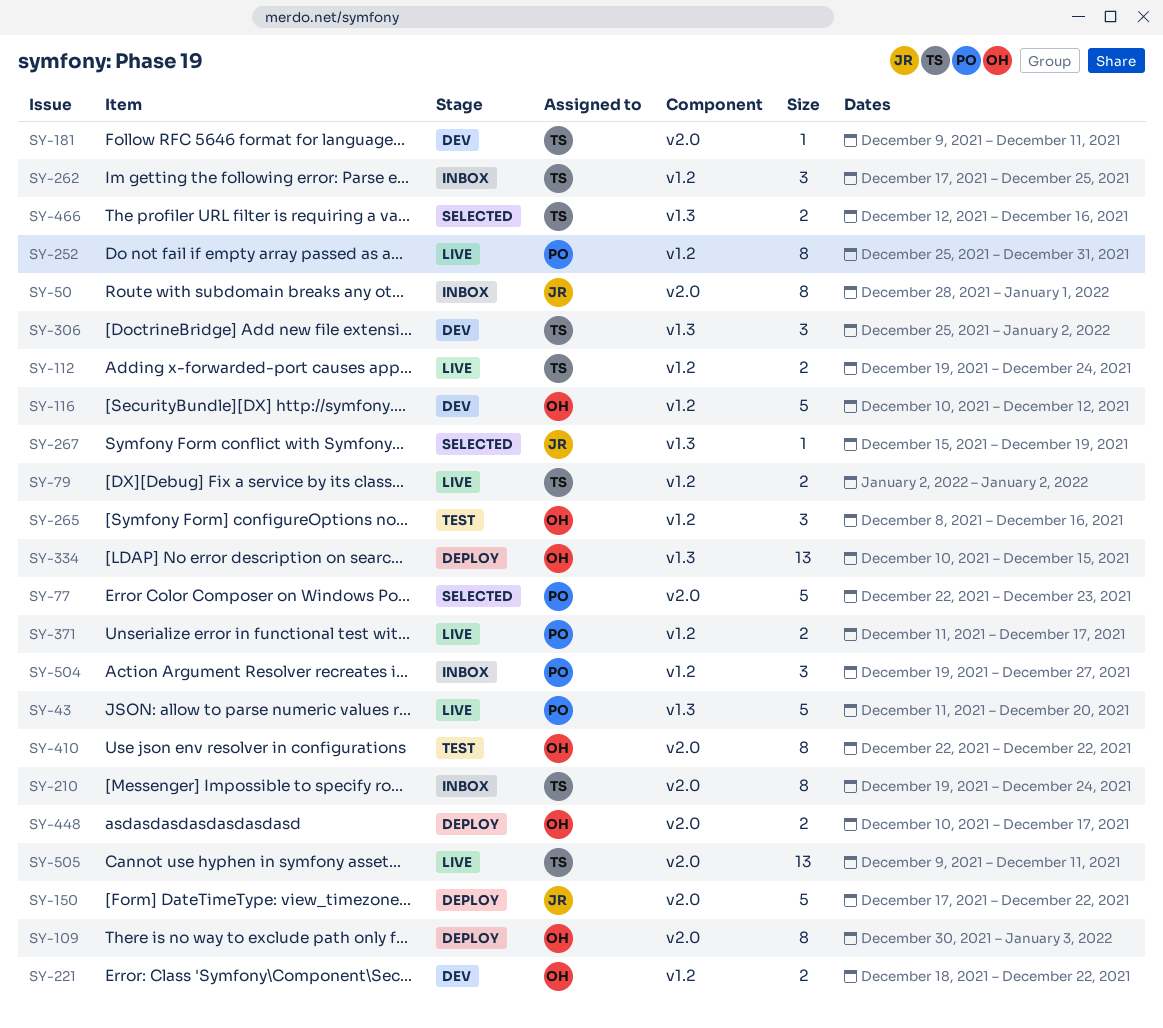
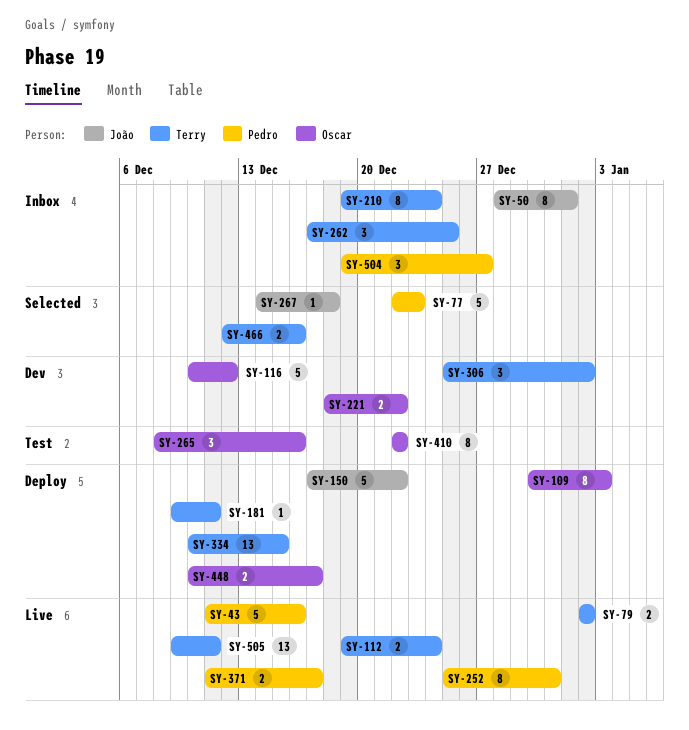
SY-43, due: Dec 20 -> Dec 16
SY-181, status: Dev -> Deploy
SY-267, start: Dec 15 -> Dec 14
SY-267, due: Dec 19 -> Dec 18
SY-334, owner: Oscar -> Terry

